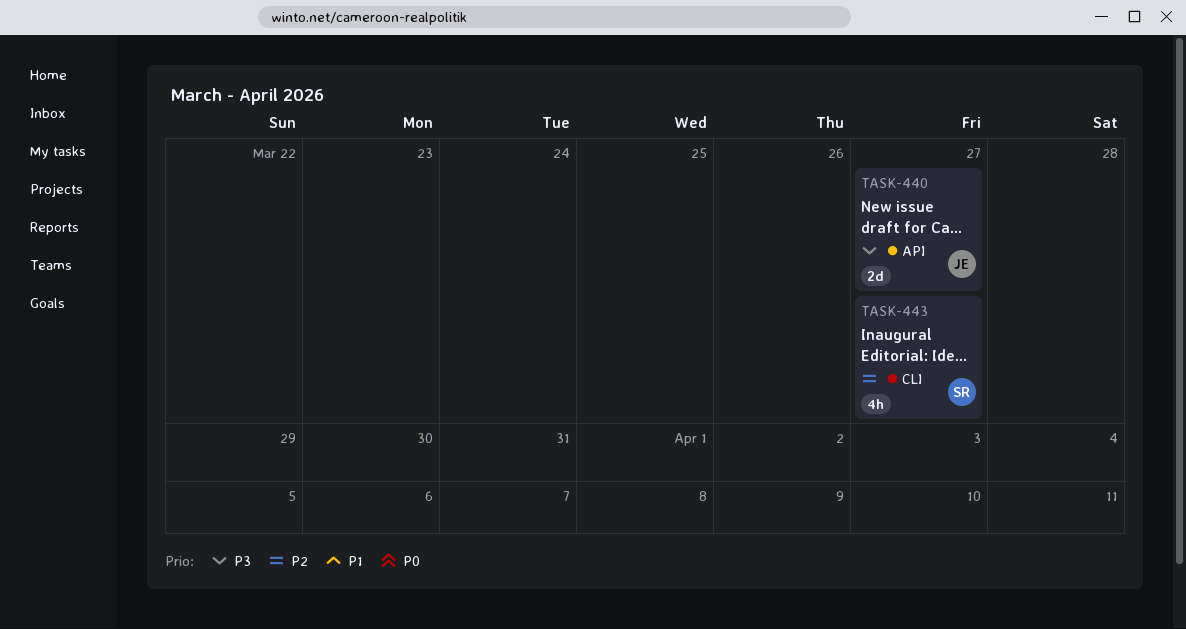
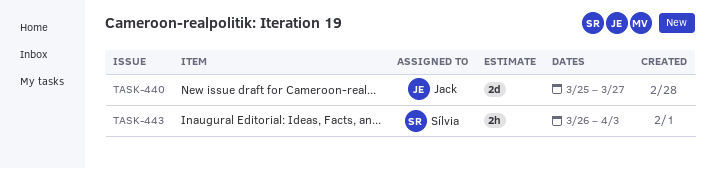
TASK-443, estimate: 4h -> 2h
TASK-443, due: Mar 27 -> Apr 3

